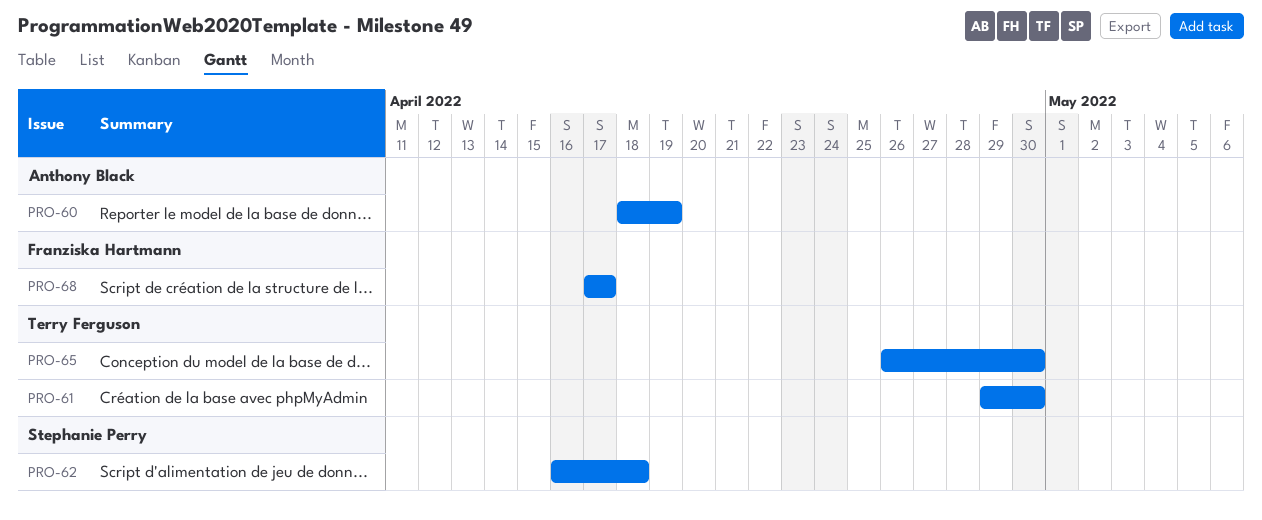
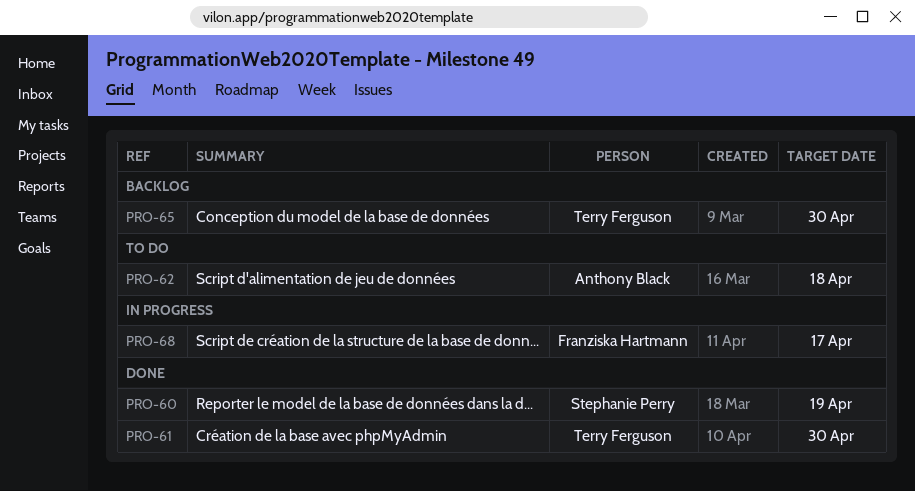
PRO-60, owner: Anthony Black -> Stephanie Perry
PRO-62, owner: Stephanie Perry -> Anthony Black

